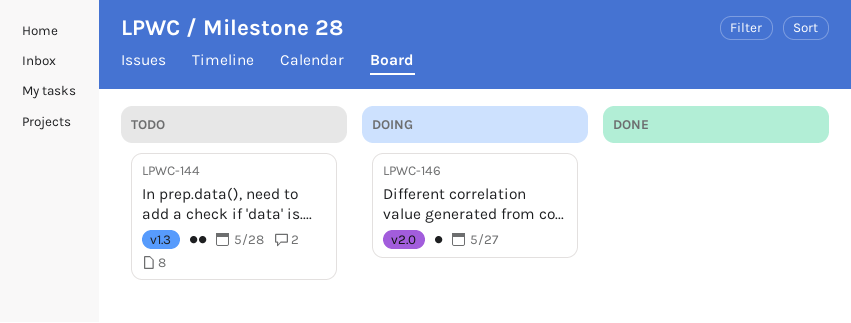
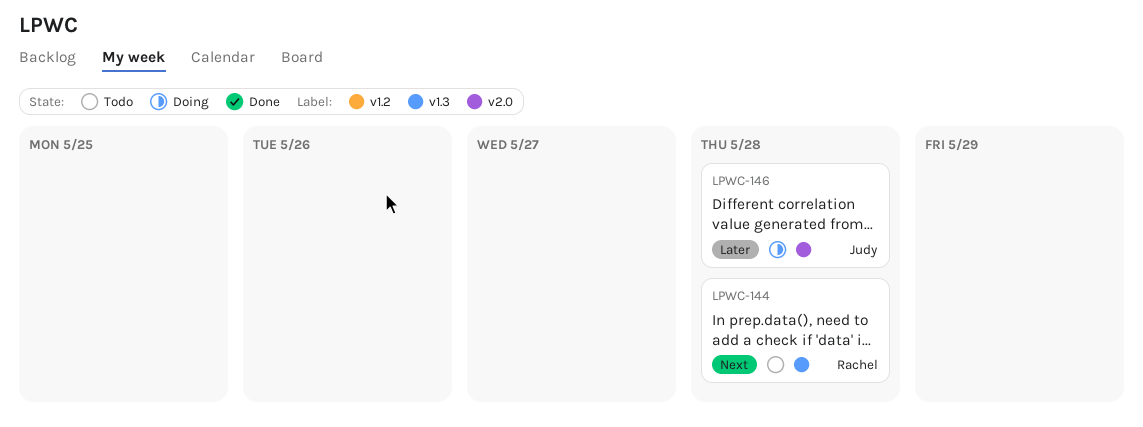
LPWC-146, due: May 27 -> May 28

